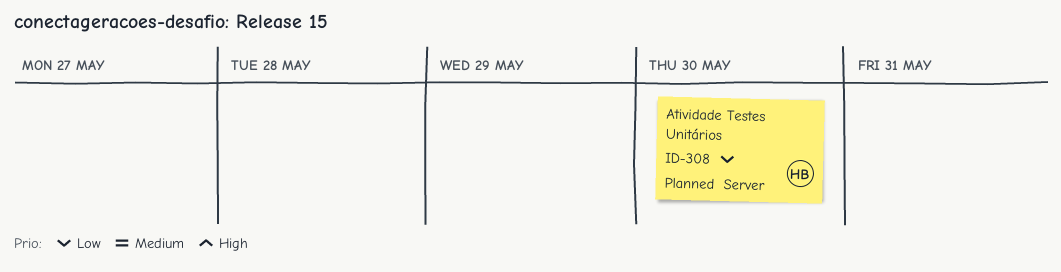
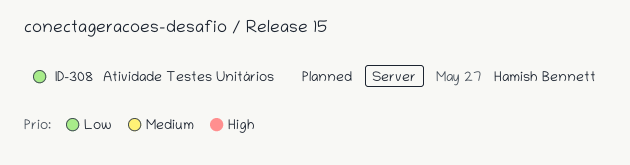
ID-308, due: May 30 -> May 27

